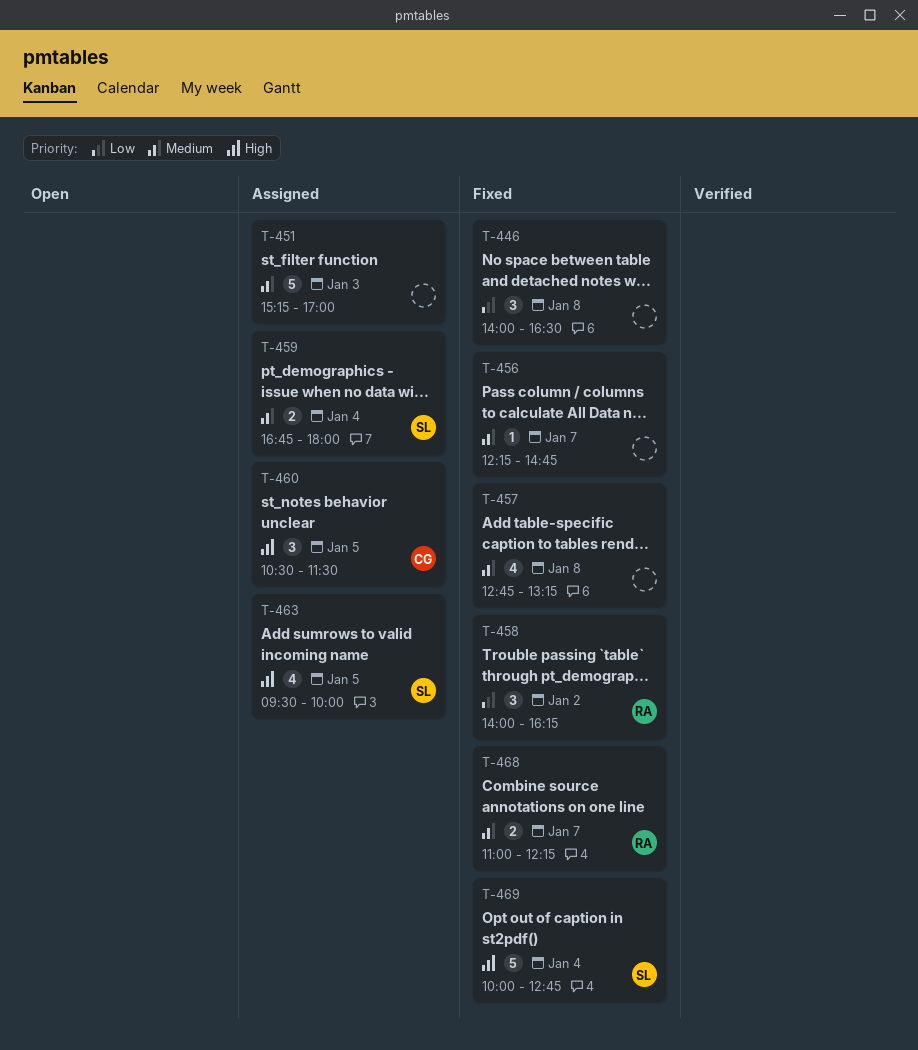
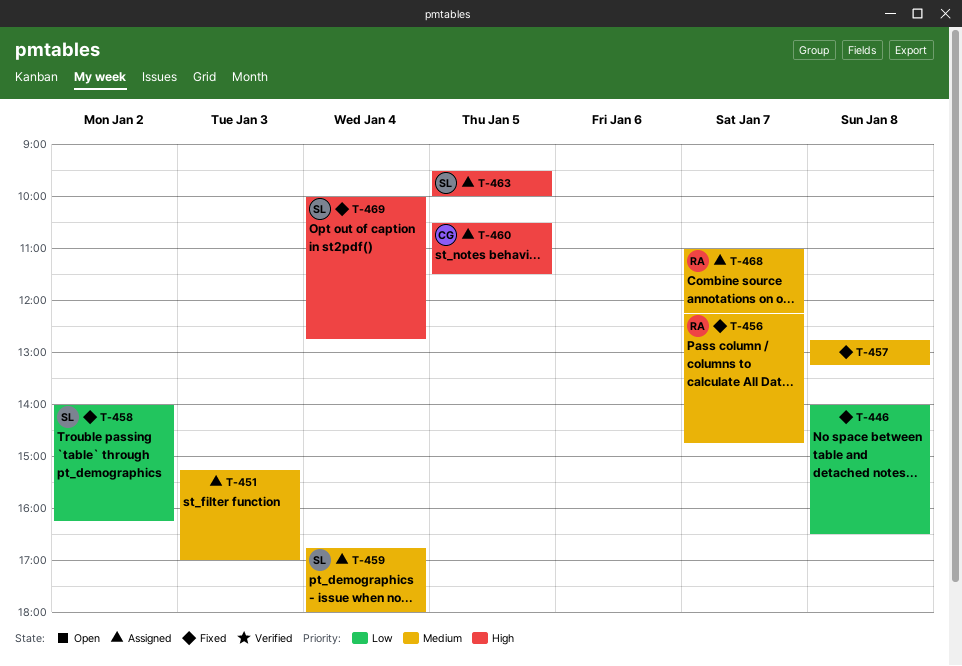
T-456, owner: none -> RA
T-458, owner: RA -> SL
T-468, status: Fixed -> Assigned

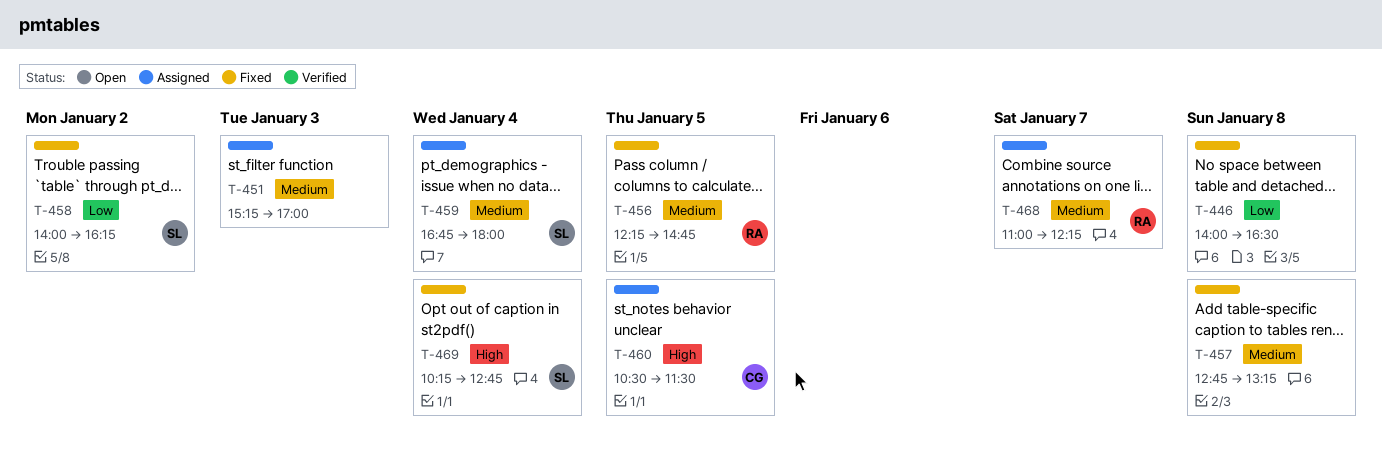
T-456, day: Jan 7 -> Jan 5
T-463: present -> none
T-469, begins: 10:00 -> 10:15

